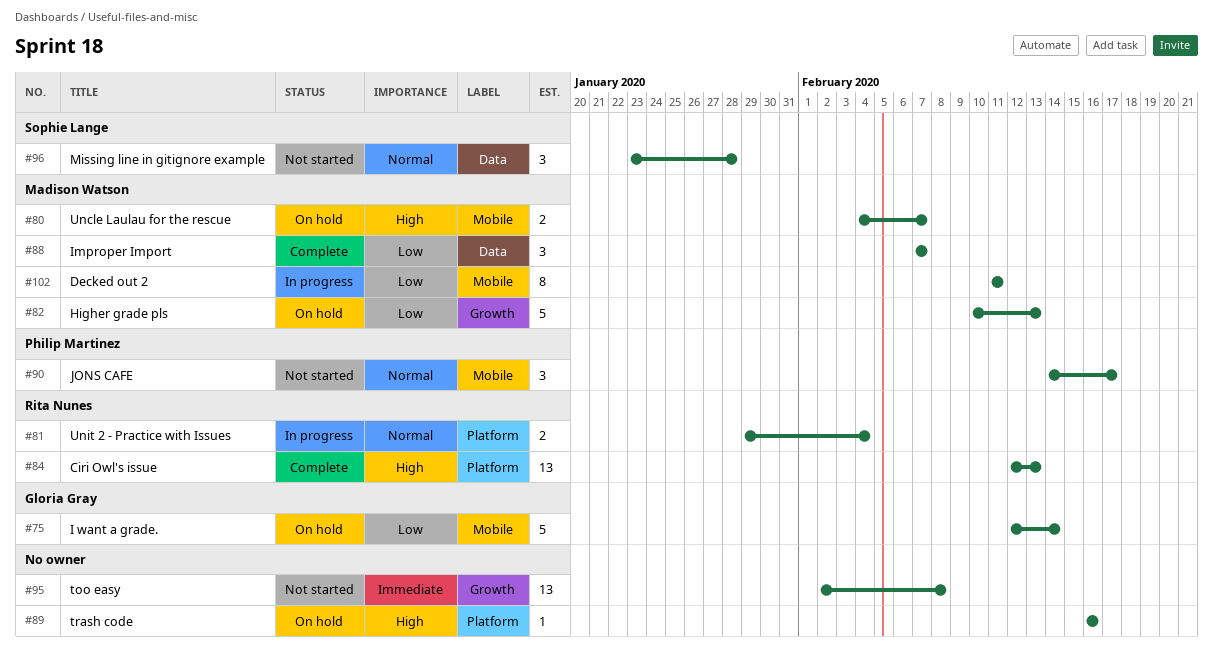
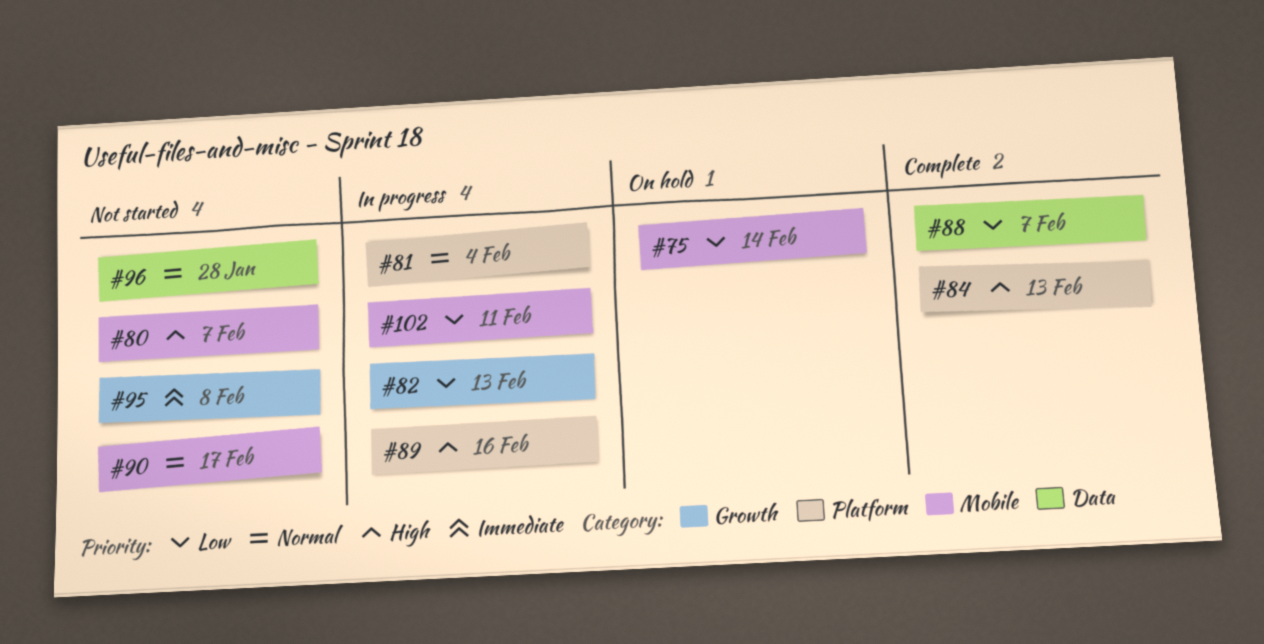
#80, status: On hold -> Not started
#82, status: On hold -> In progress
#89, status: On hold -> In progress

